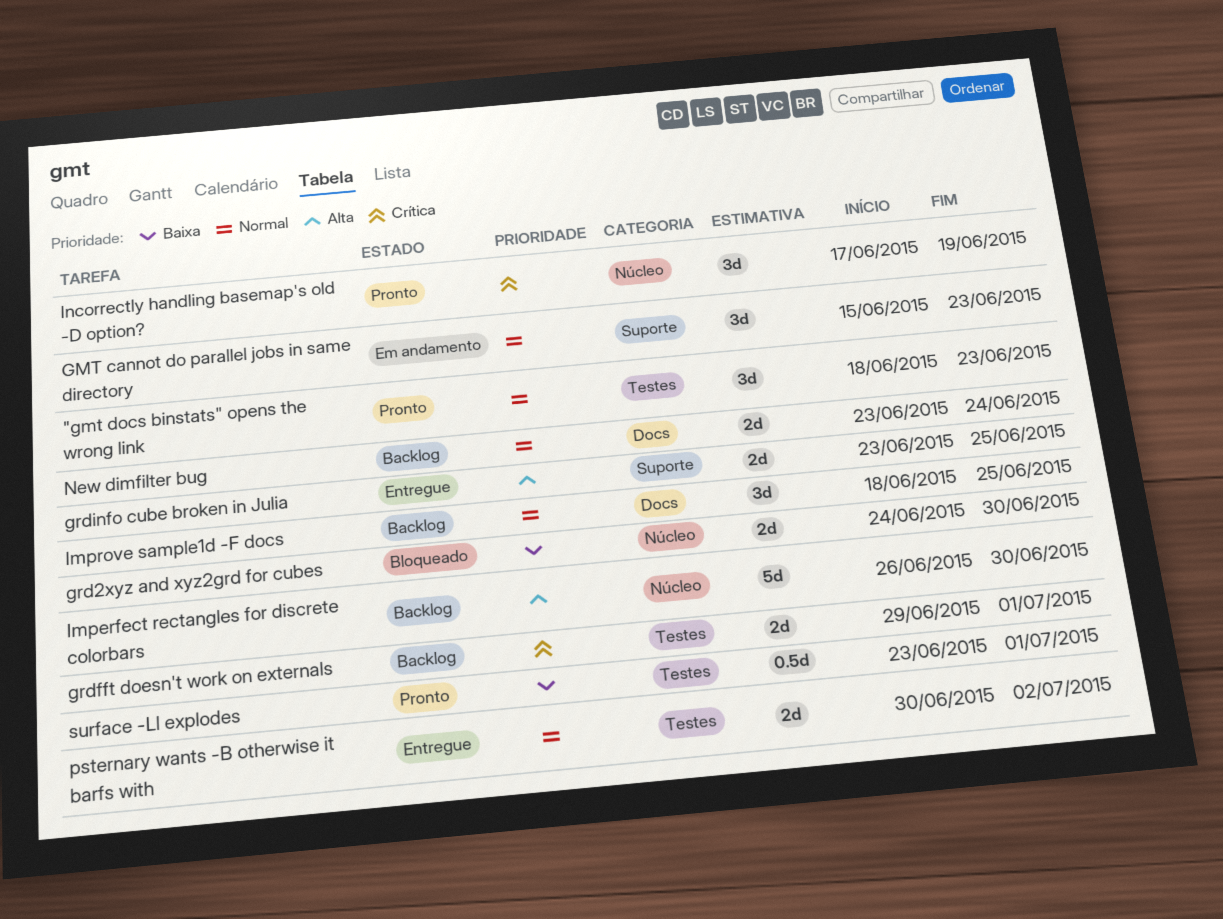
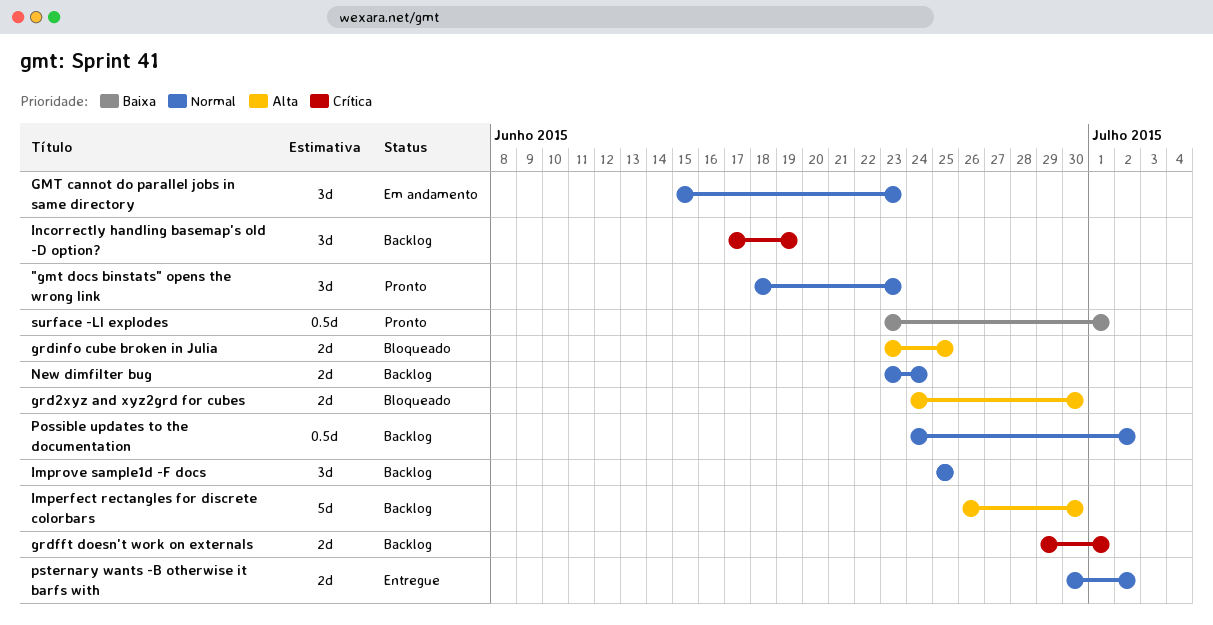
grd2xyz and xyz2grd for cubes, priority: Baixa -> Alta
grdinfo cube broken in Julia, status: Entregue -> Bloqueado
Improve sample1d -F docs, start: Jun 18 -> Jun 25
Incorrectly handling basemap's old -D option?, status: Pronto -> Backlog
Possible updates to the documentation: none -> present

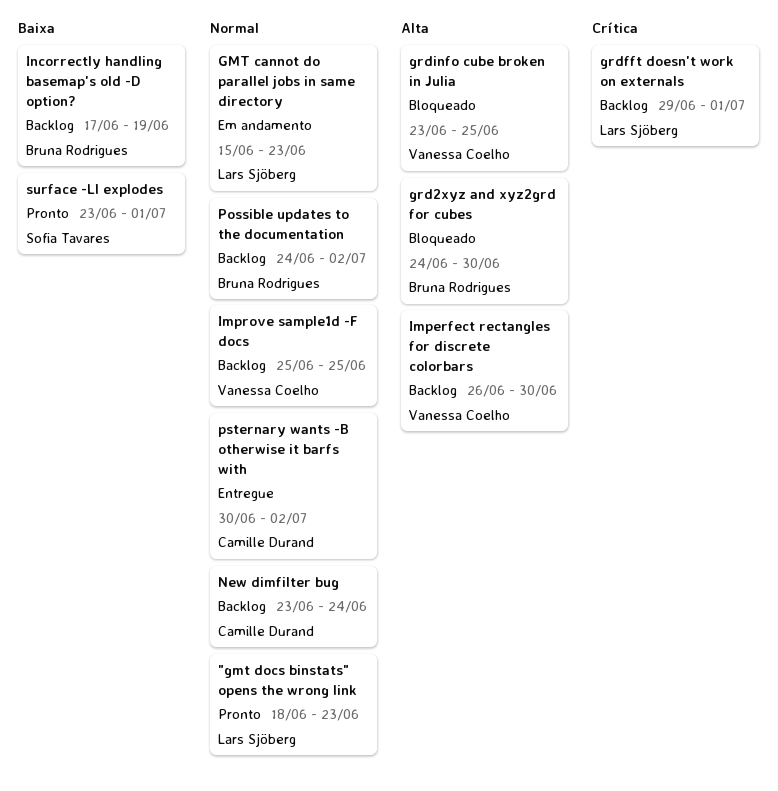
Incorrectly handling basemap's old -D option?, priority: Crítica -> Baixa

